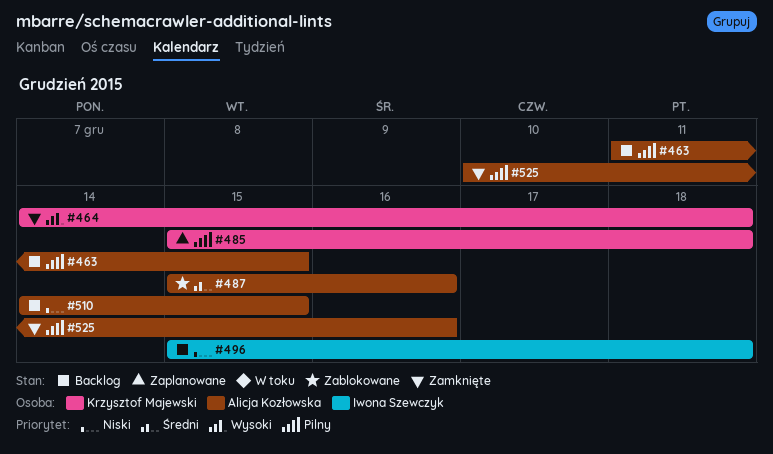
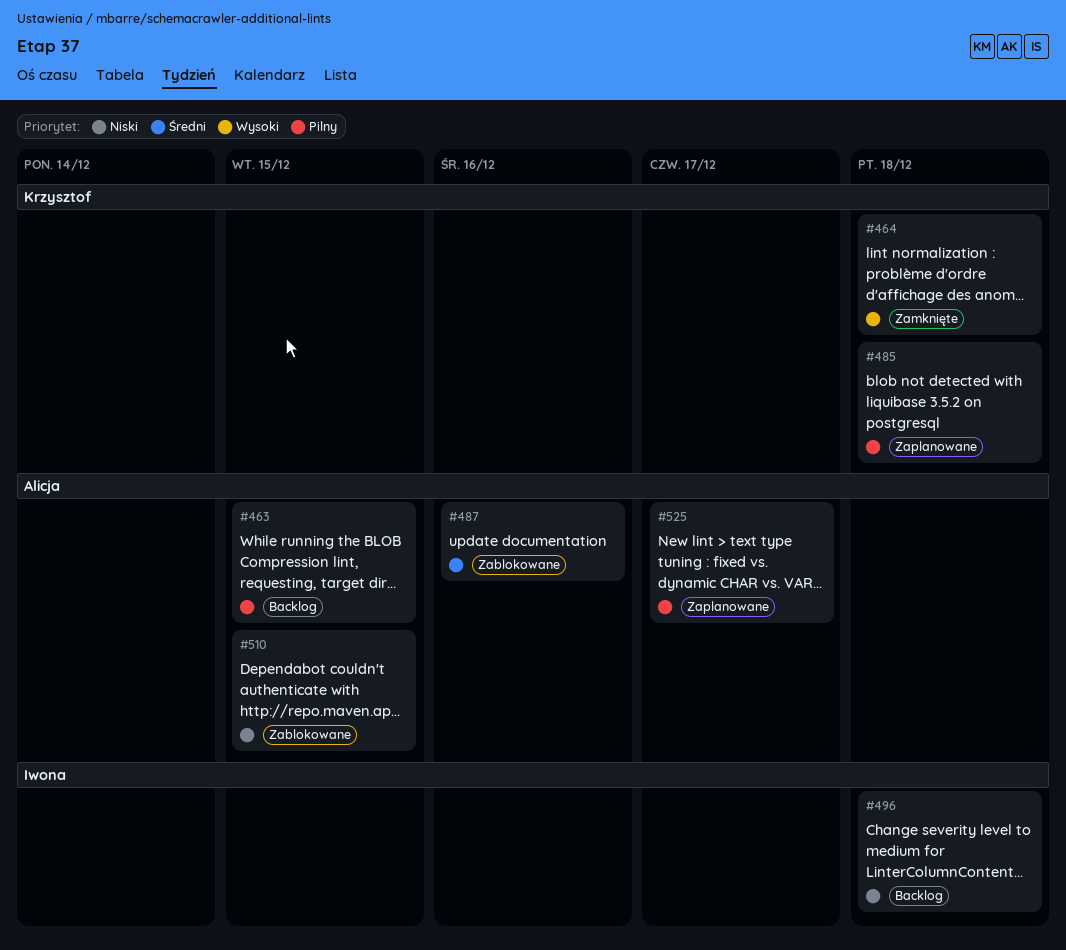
#510, status: Backlog -> Zablokowane
#525, status: Zamknięte -> Zaplanowane
#525, due: Dec 16 -> Dec 17

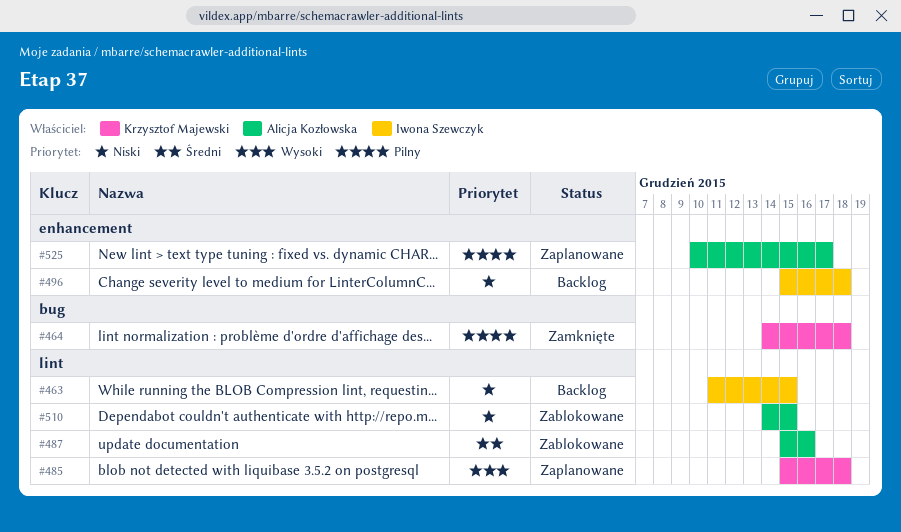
#463, owner: Alicja Kozłowska -> Iwona Szewczyk
#463, priority: Pilny -> Niski
#464, priority: Wysoki -> Pilny
#485, priority: Pilny -> Wysoki

